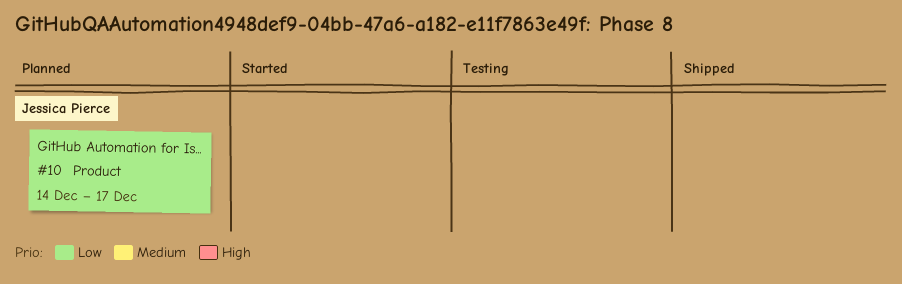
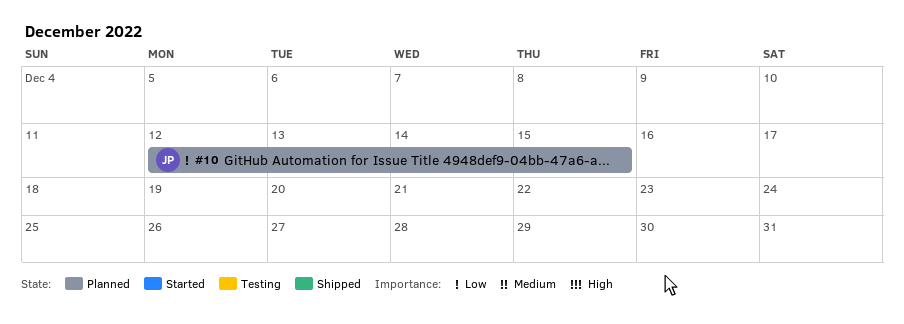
#10, start: Dec 14 -> Dec 12
#10, due: Dec 17 -> Dec 15

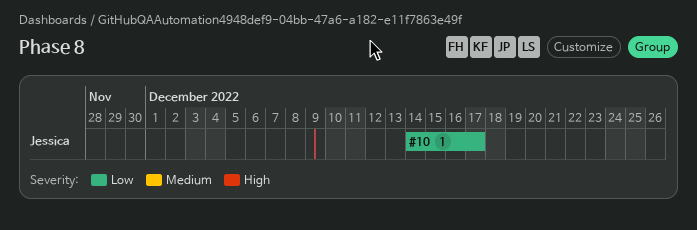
#10, start: Dec 12 -> Dec 14
#10, due: Dec 15 -> Dec 17

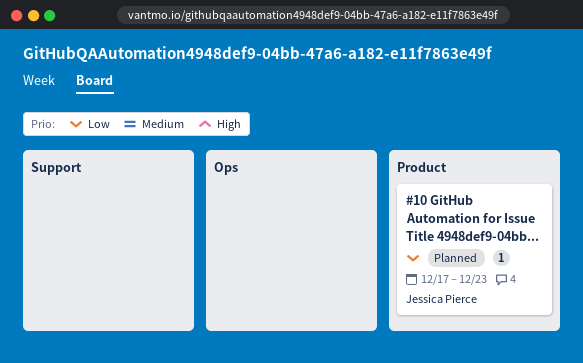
#10, start: Dec 14 -> Dec 17
#10, due: Dec 17 -> Dec 23

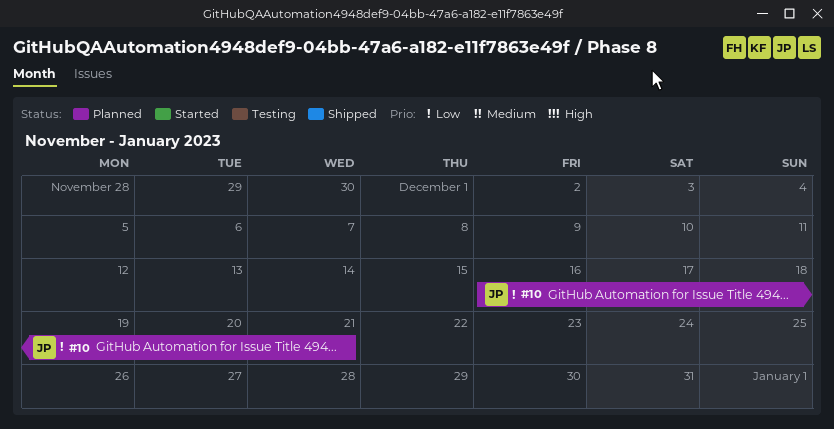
#10, start: Dec 17 -> Dec 16
#10, due: Dec 23 -> Dec 21

